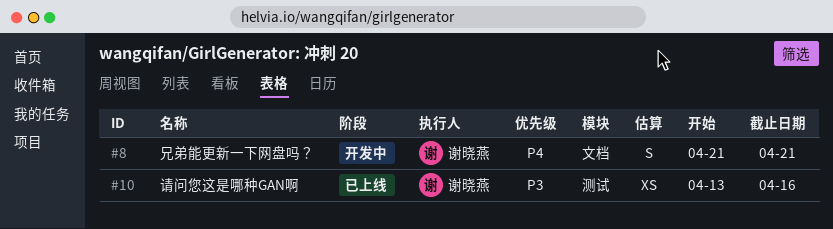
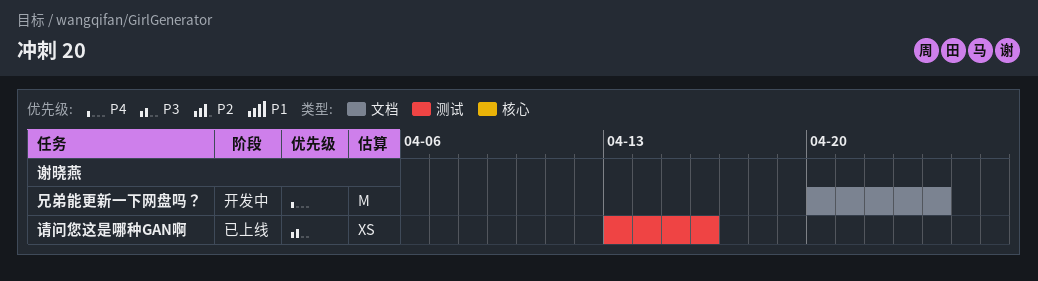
兄弟能更新一下网盘吗？, estimate: S -> M
兄弟能更新一下网盘吗？, start: Apr 21 -> Apr 20
兄弟能更新一下网盘吗？, due: Apr 21 -> Apr 24

